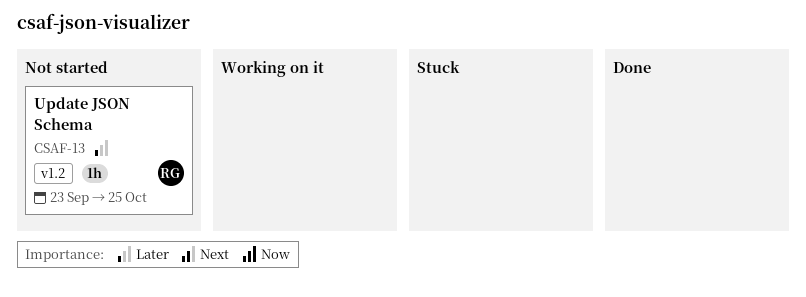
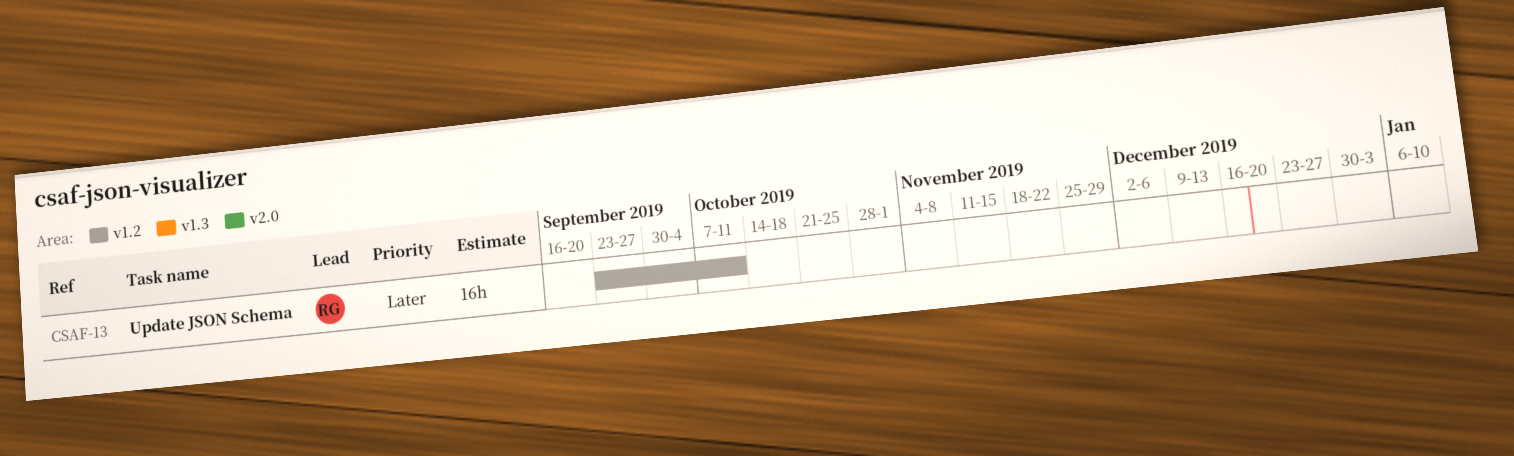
CSAF-13, estimate: 1h -> 16h
CSAF-13, due: Oct 25 -> Oct 11

